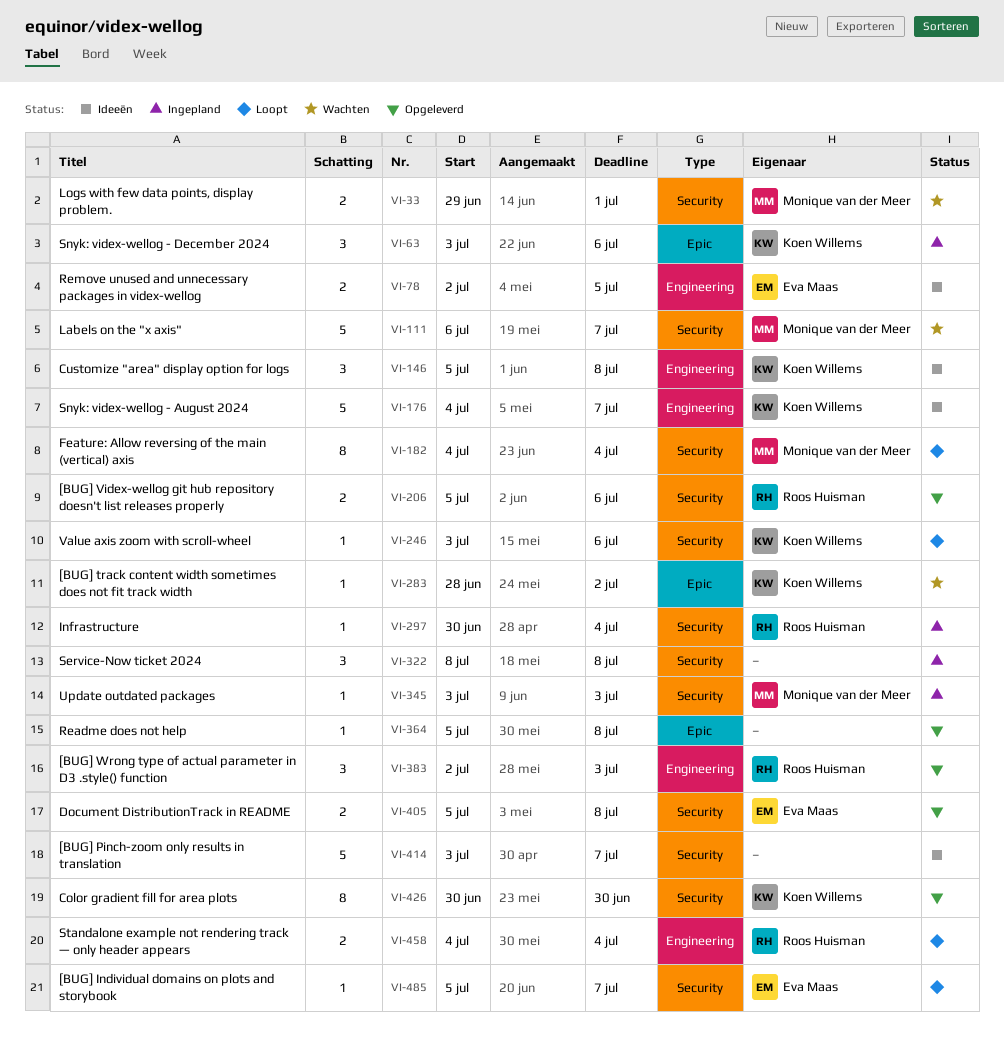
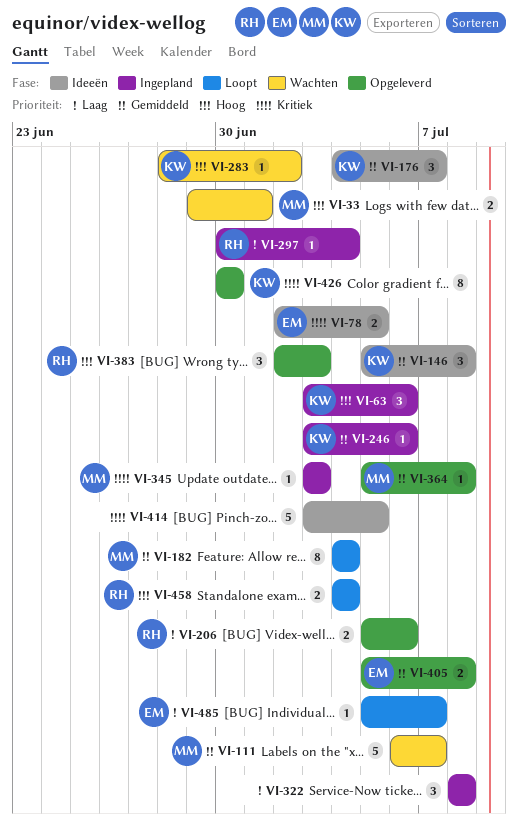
VI-176, estimate: 5 -> 3
VI-246, status: Loopt -> Ingepland
VI-364, owner: none -> Monique van der Meer
VI-414, due: Jul 7 -> Jul 5

